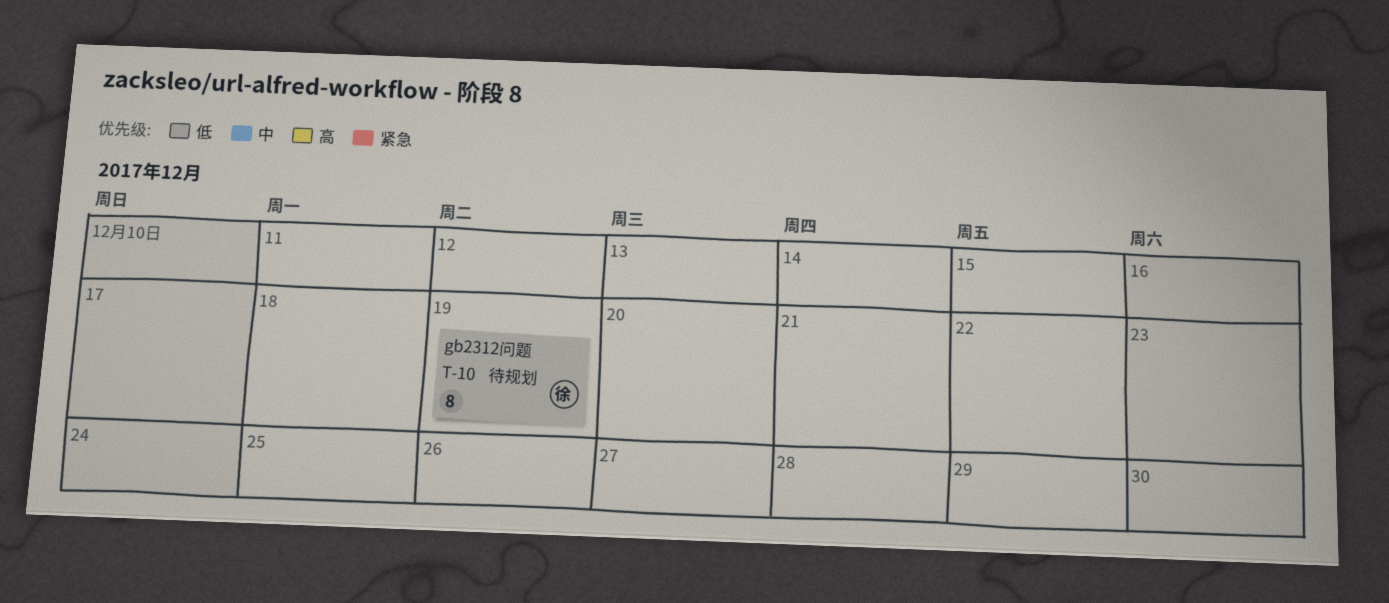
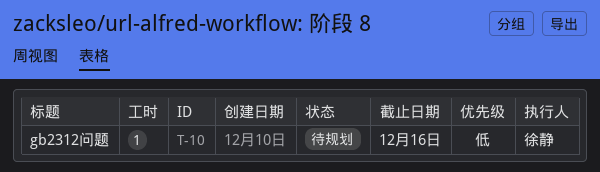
T-10, estimate: 8 -> 1
T-10, due: Dec 19 -> Dec 16

